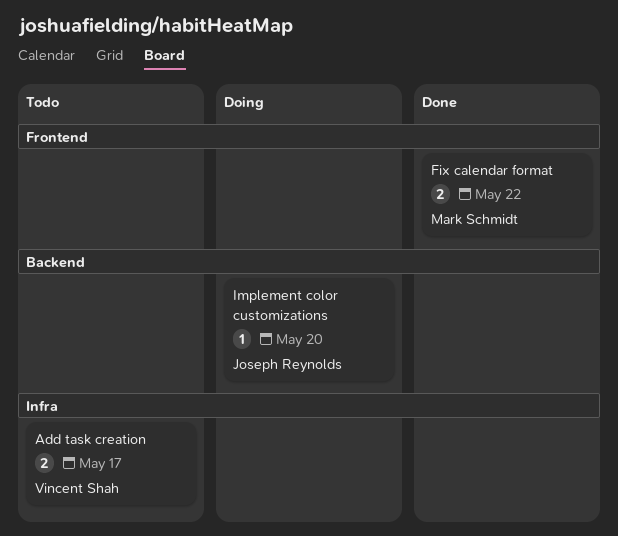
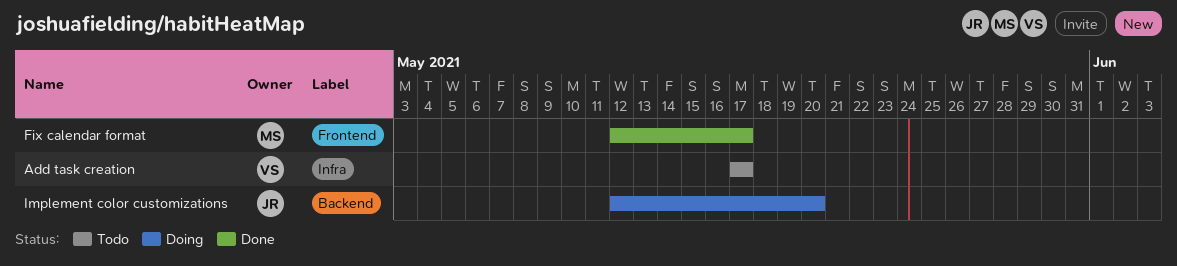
Fix calendar format, due: May 22 -> May 17

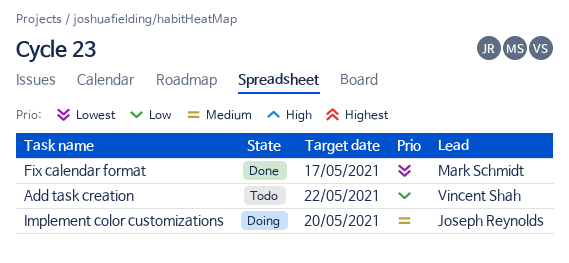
Add task creation, due: May 17 -> May 22

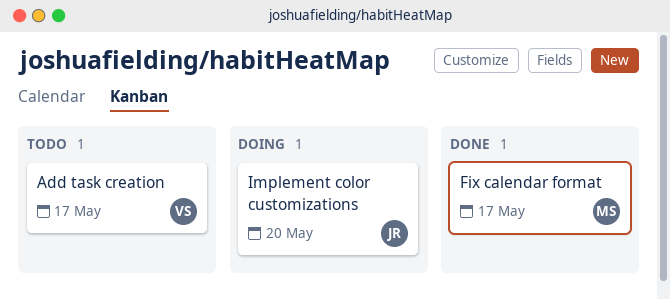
Add task creation, due: May 22 -> May 17

